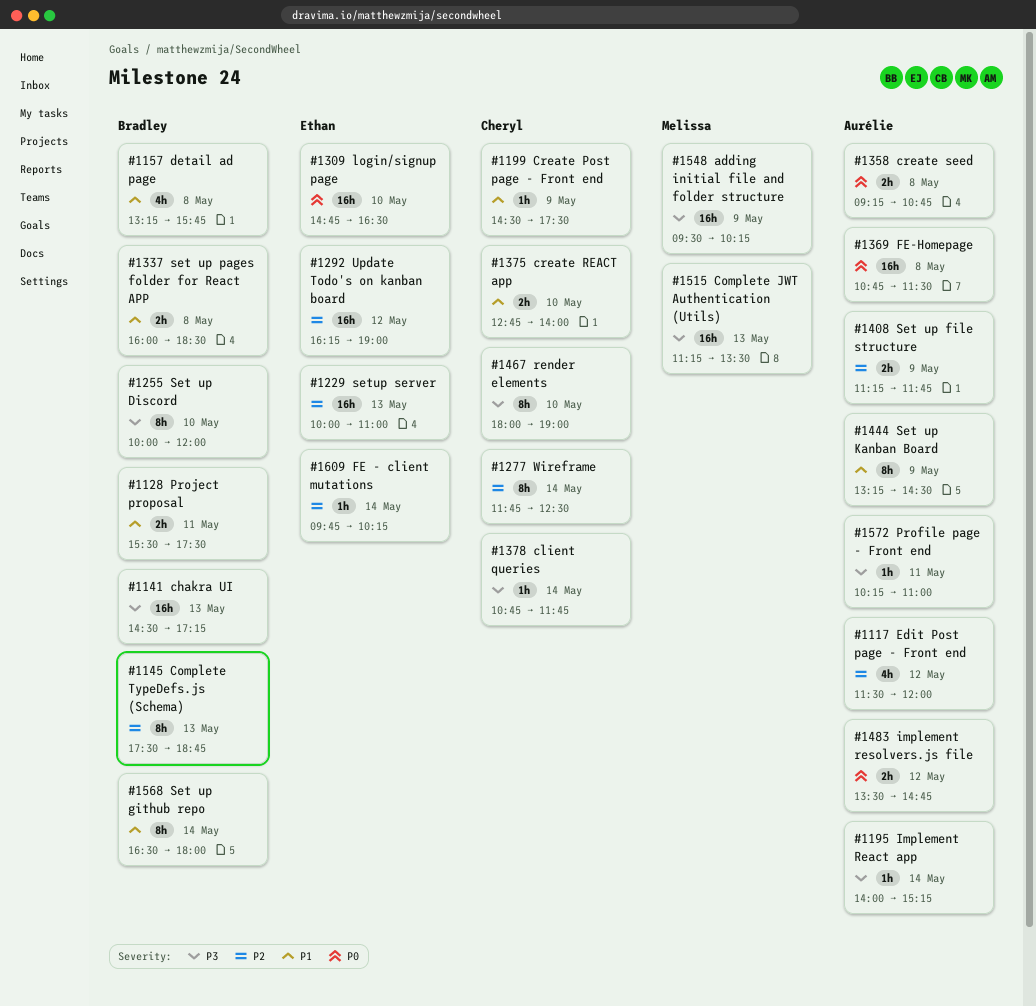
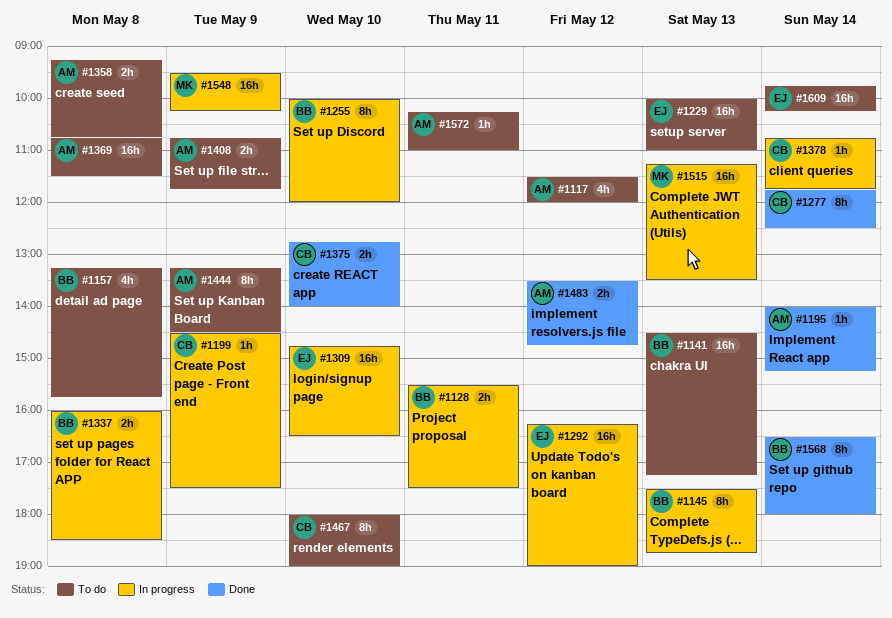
#1408, begins: 11:15 -> 10:45
#1609, estimate: 1h -> 16h

